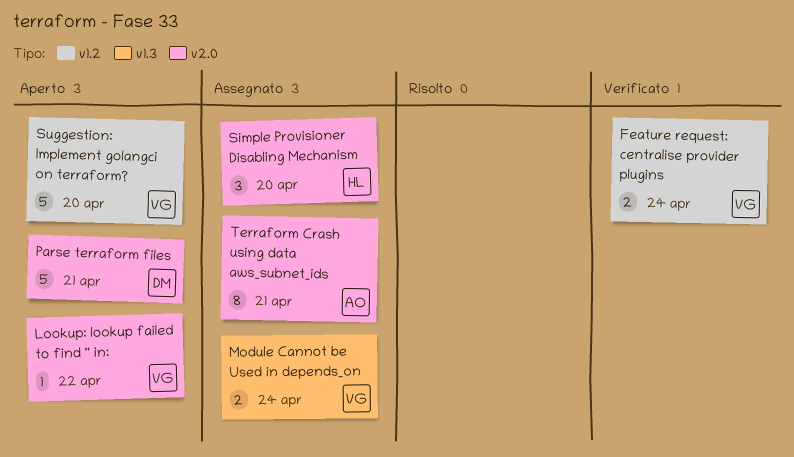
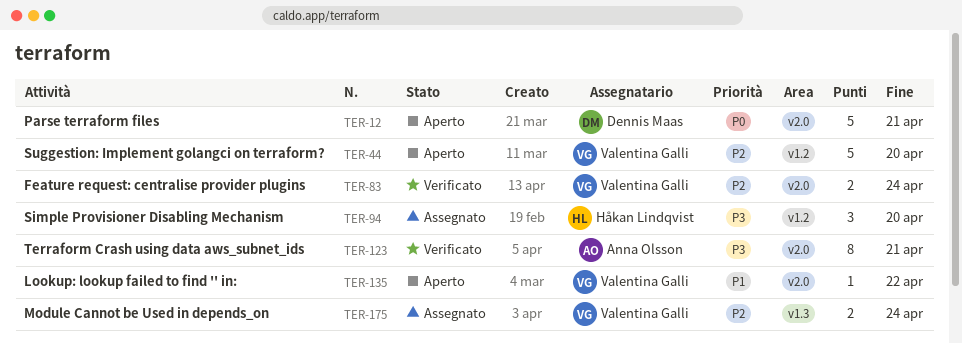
Feature request: centralise provider plugins, label: v1.2 -> v2.0
Simple Provisioner Disabling Mechanism, label: v2.0 -> v1.2
Terraform Crash using data aws_subnet_ids, status: Assegnato -> Verificato

